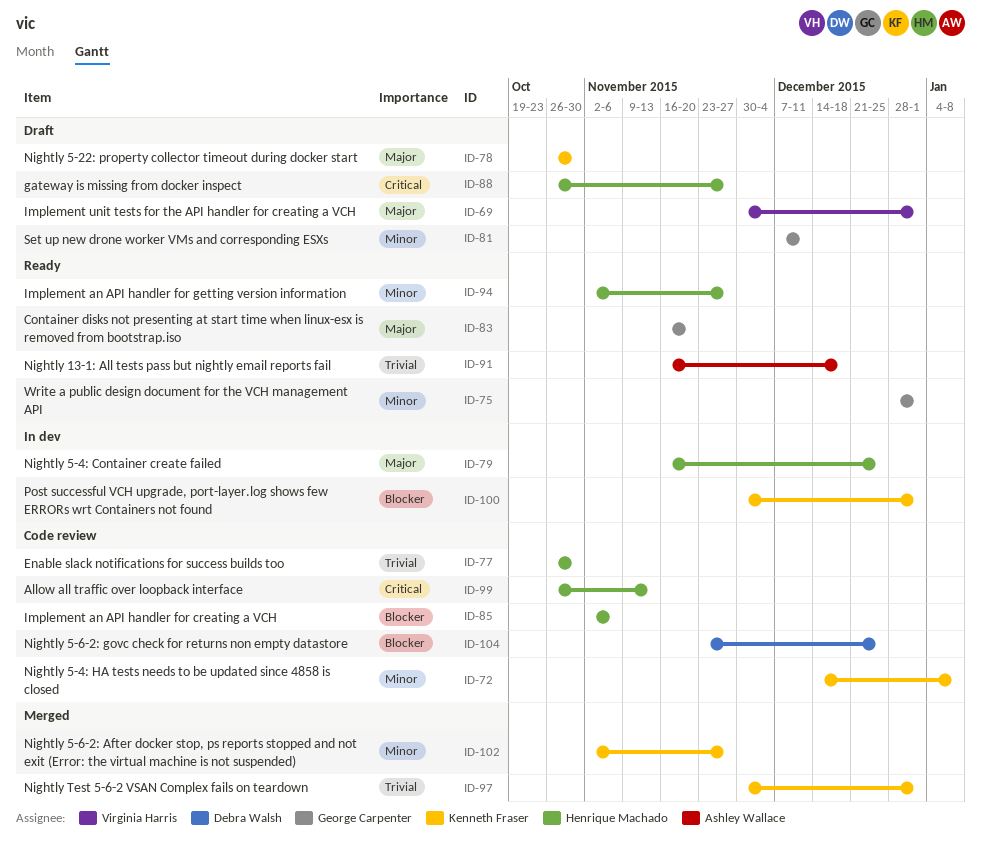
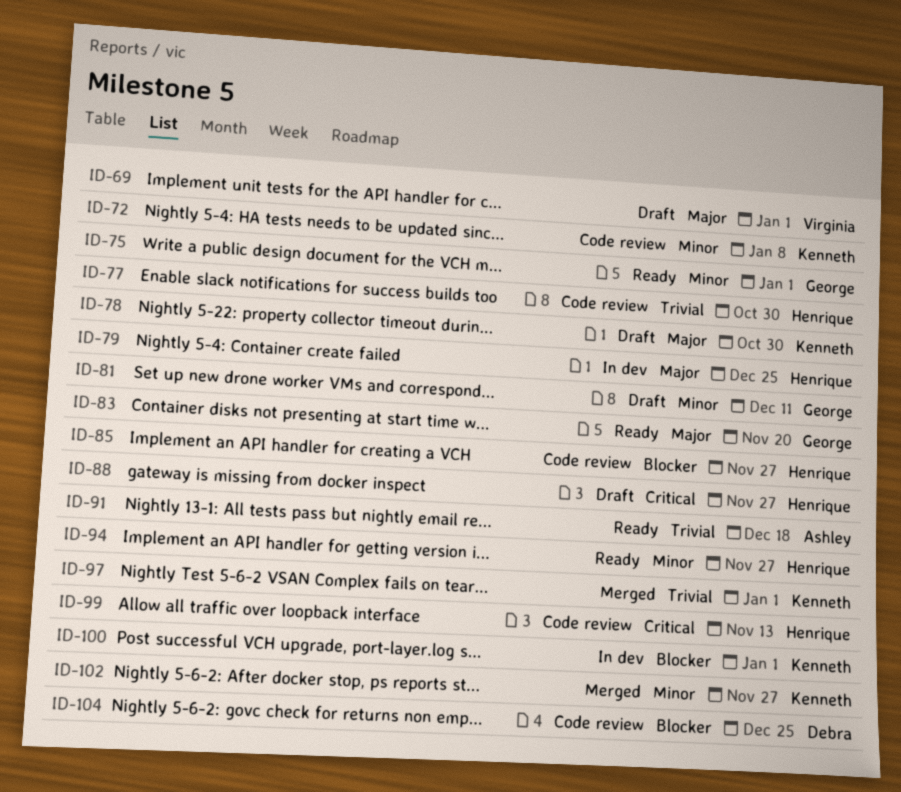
ID-85, due: Nov 6 -> Nov 27

